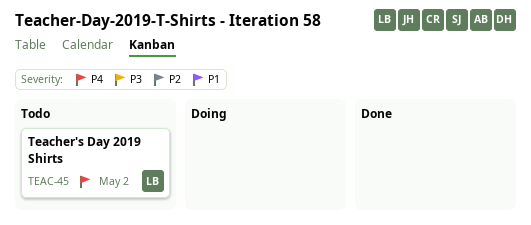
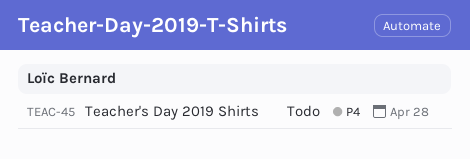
TEAC-45, due: May 2 -> Apr 28

